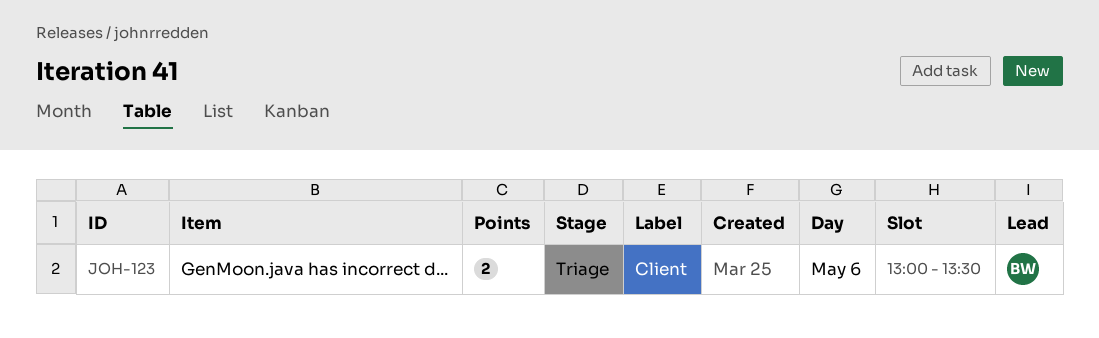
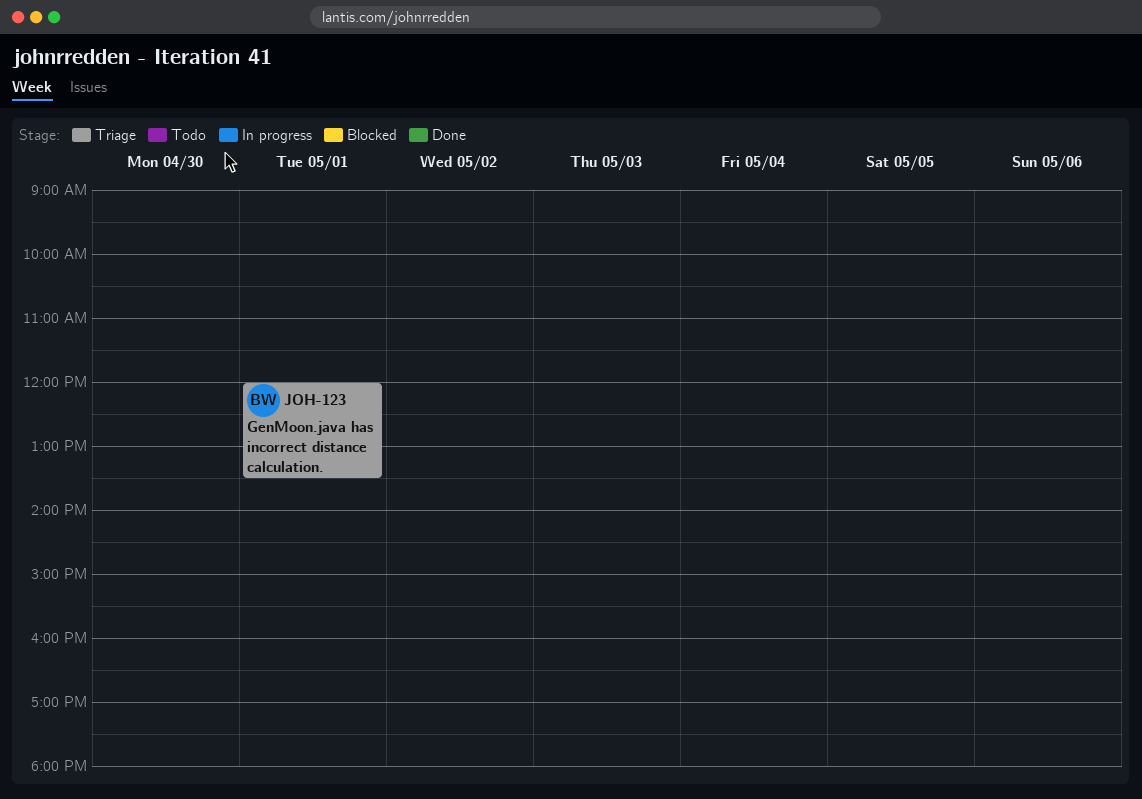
JOH-123, day: May 6 -> May 1
JOH-123, begins: 13:00 -> 12:00

